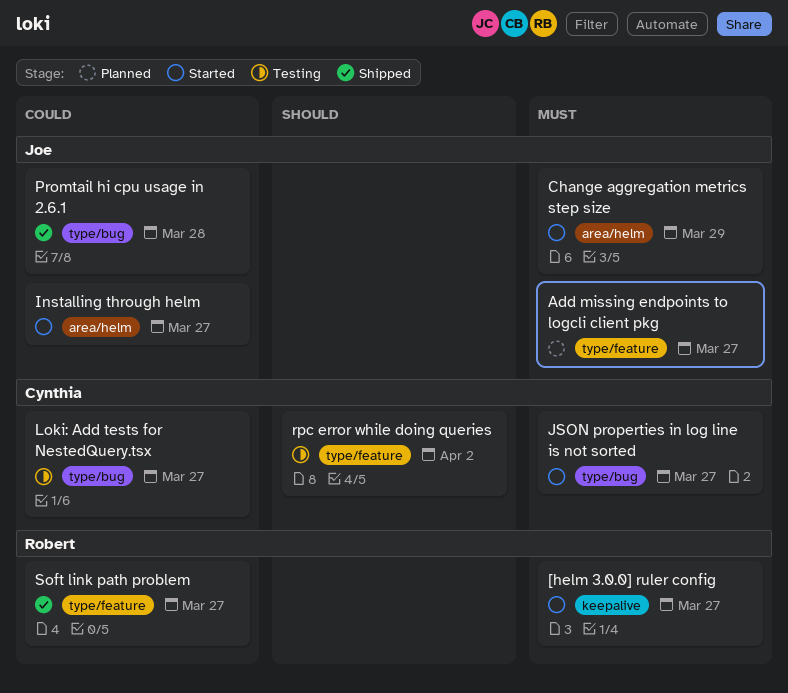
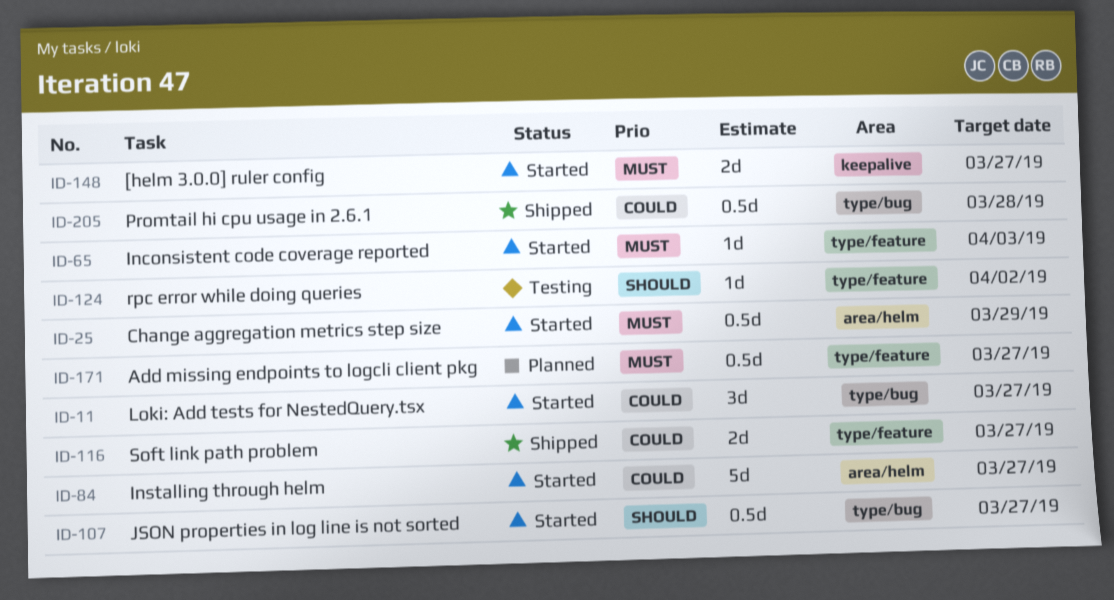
Inconsistent code coverage reported: none -> present
JSON properties in log line is not sorted, priority: Must -> Should
Loki: Add tests for NestedQuery.tsx, status: Testing -> Started

